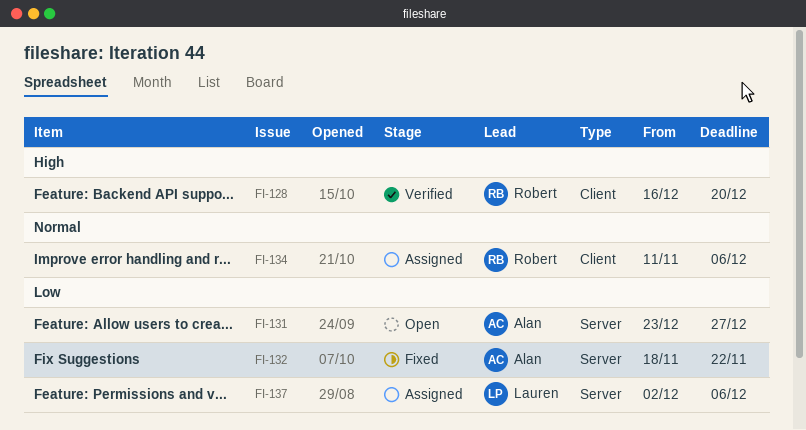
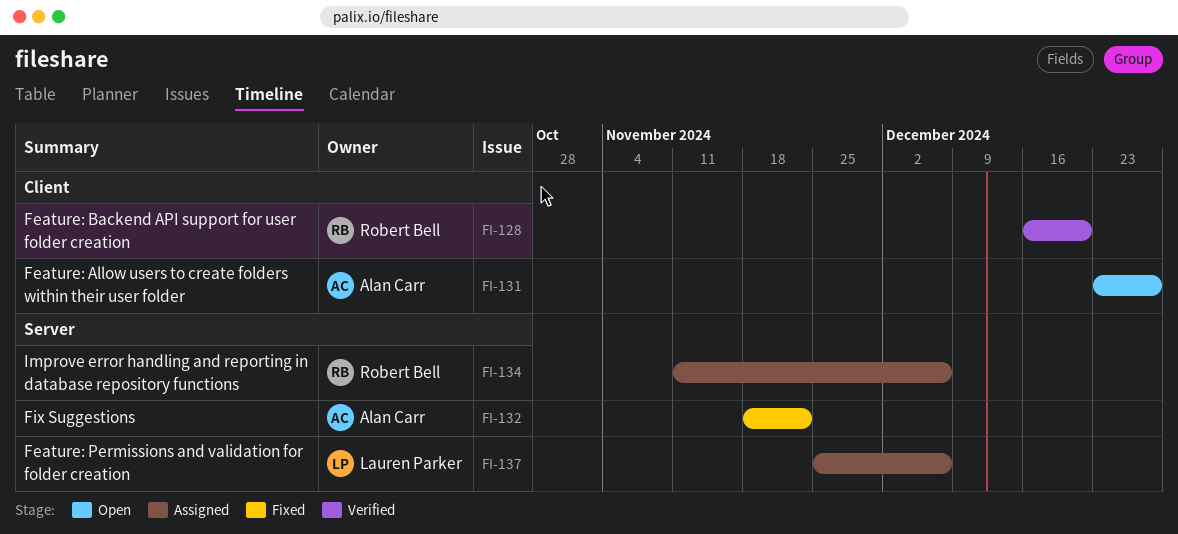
FI-131, label: Server -> Client
FI-134, label: Client -> Server
FI-137, start: Dec 2 -> Nov 25

